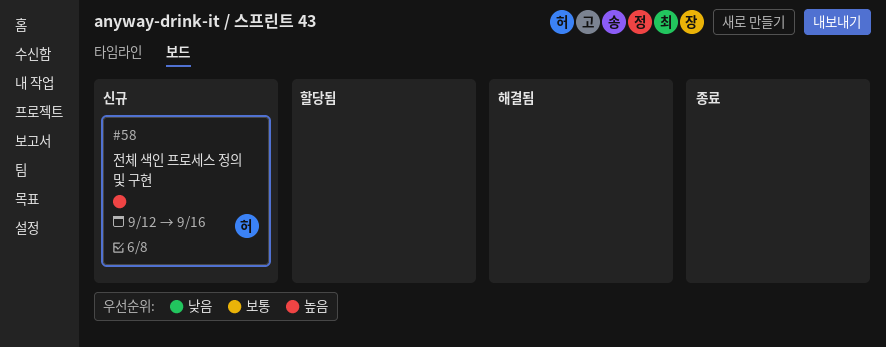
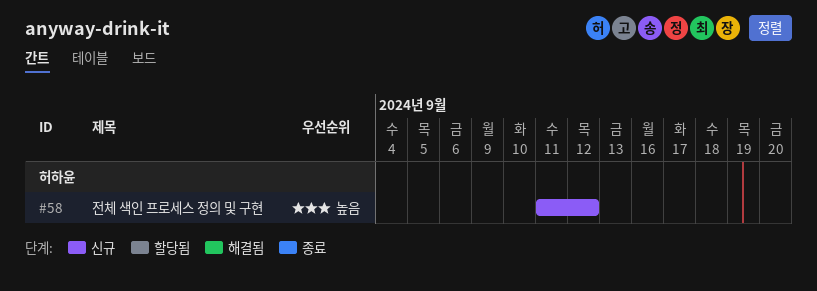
#58, start: Sep 12 -> Sep 11
#58, due: Sep 16 -> Sep 12

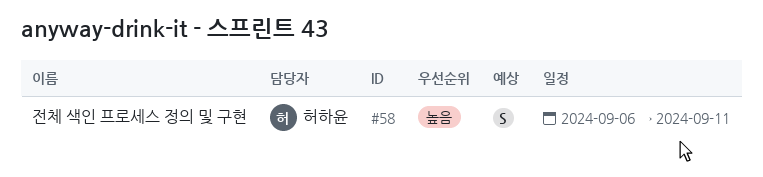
#58, start: Sep 11 -> Sep 6
#58, due: Sep 12 -> Sep 11

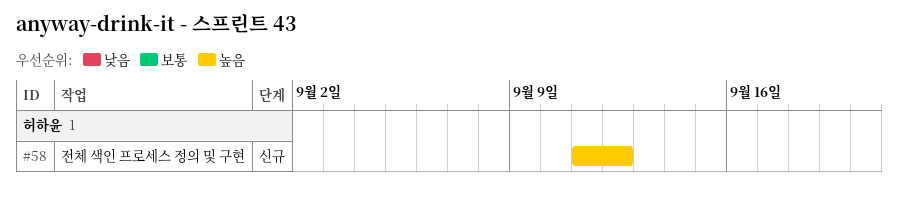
#58, start: Sep 6 -> Sep 11
#58, due: Sep 11 -> Sep 12

